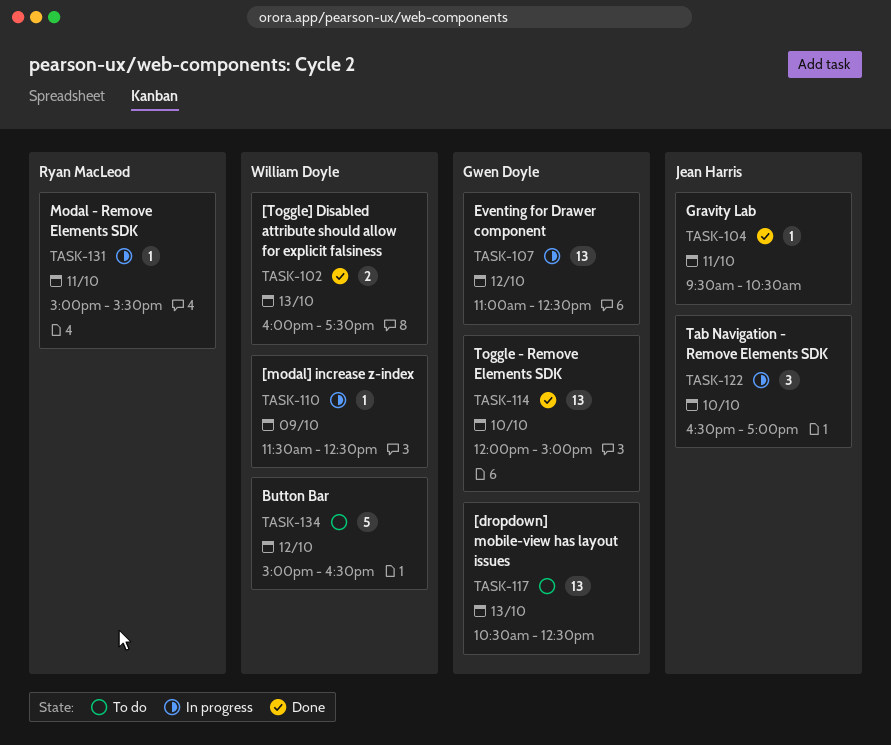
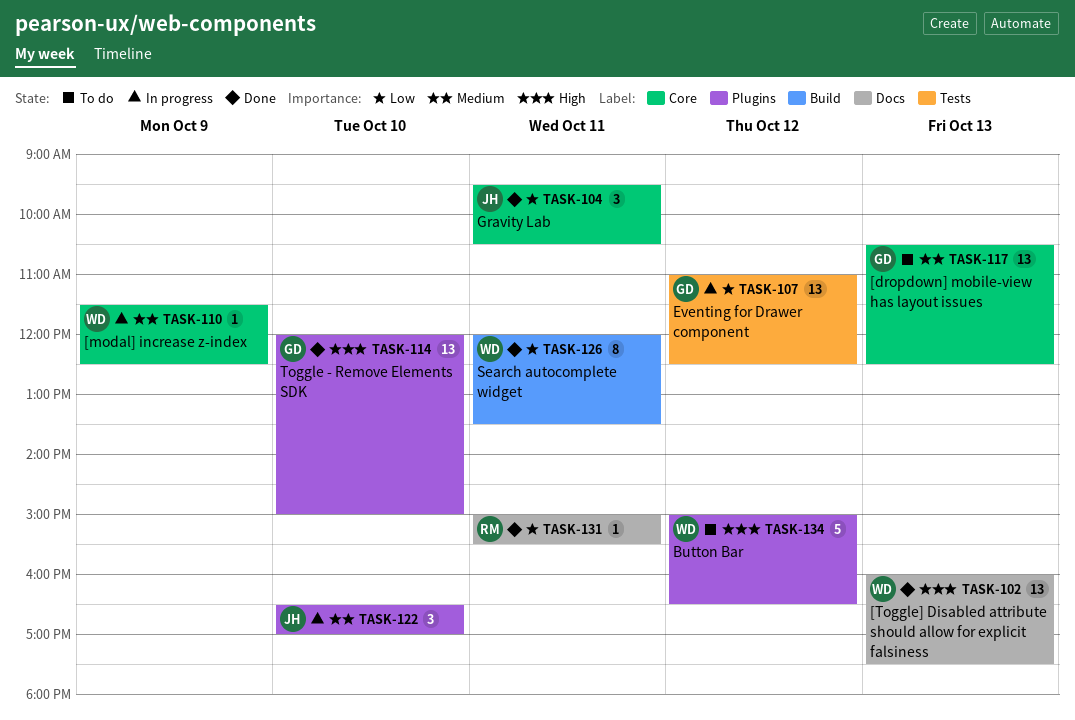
TASK-102, estimate: 2 -> 13
TASK-104, estimate: 1 -> 3
TASK-126: none -> present
TASK-131, status: In progress -> Done

